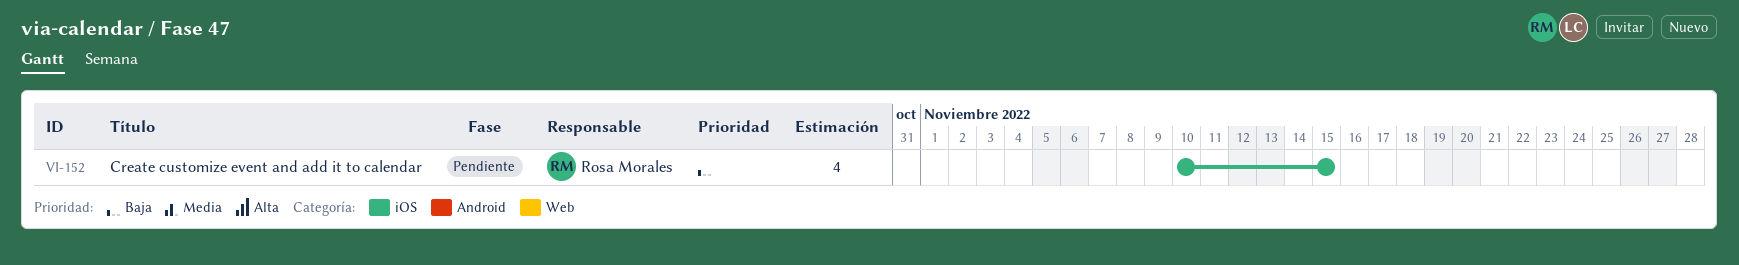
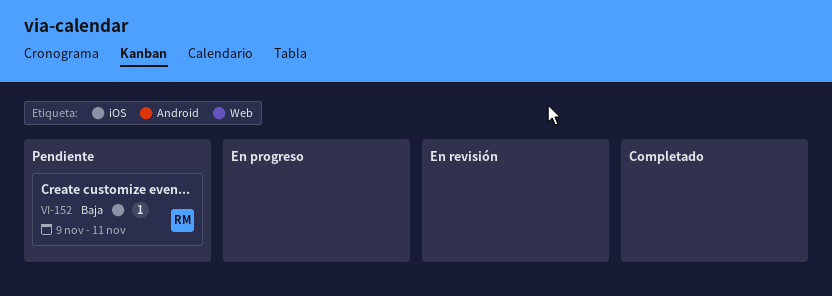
VI-152, estimate: 4 -> 1
VI-152, start: Nov 10 -> Nov 9
VI-152, due: Nov 15 -> Nov 11

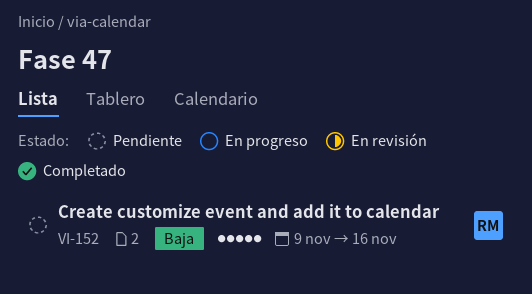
VI-152, estimate: 1 -> 5
VI-152, due: Nov 11 -> Nov 16

